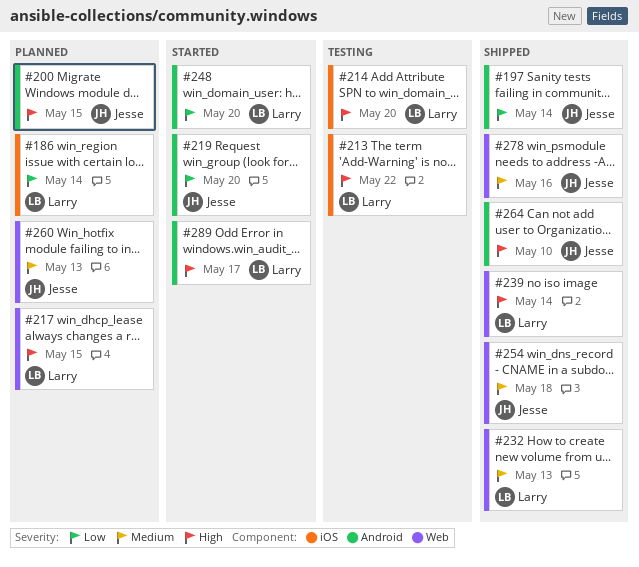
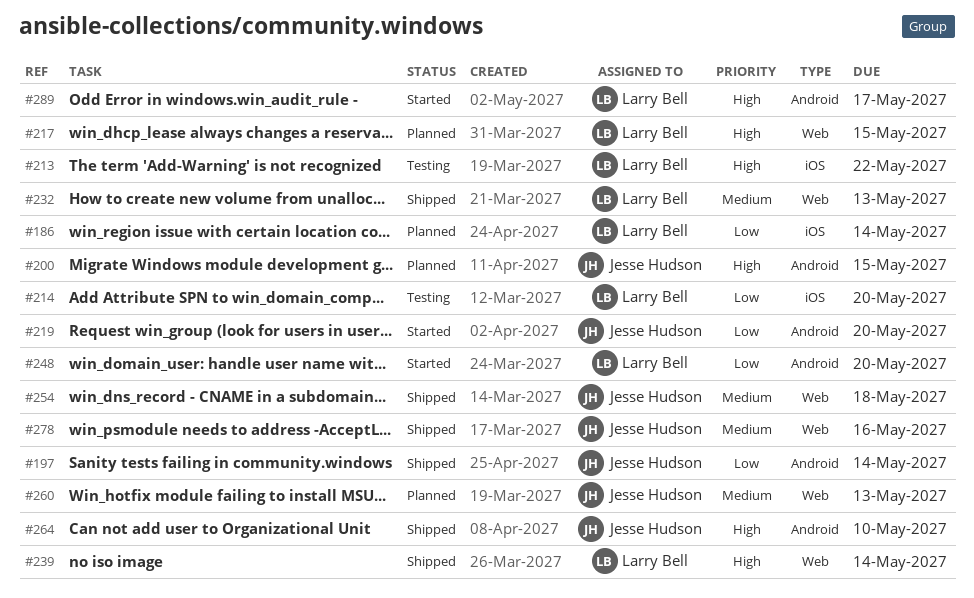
#214, priority: High -> Low

